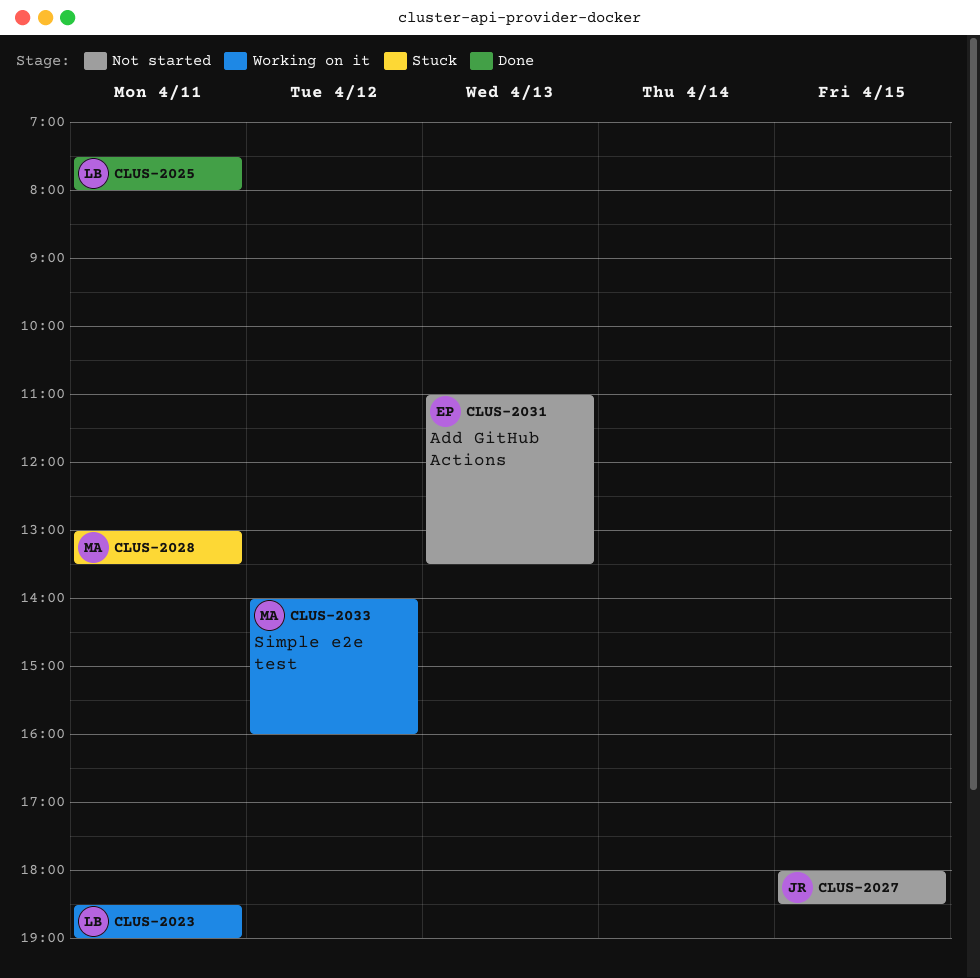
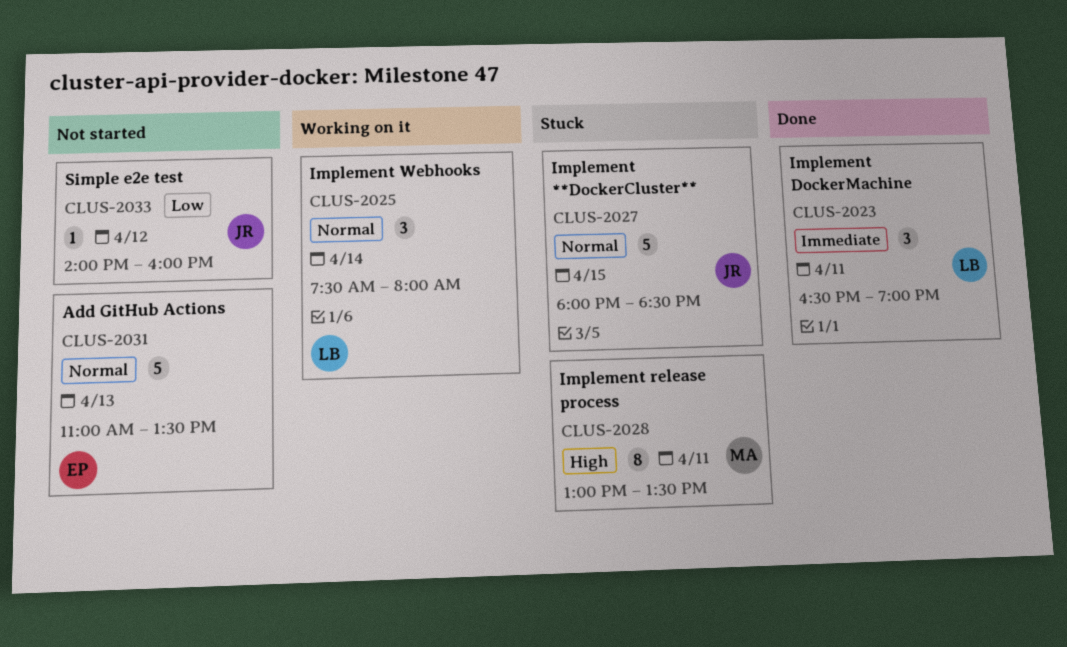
CLUS-2023, status: Working on it -> Done
CLUS-2023, begins: 18:30 -> 16:30
CLUS-2025, status: Done -> Working on it
CLUS-2025, day: Apr 11 -> Apr 14
CLUS-2027, status: Not started -> Stuck
CLUS-2033, status: Working on it -> Not started
CLUS-2033, owner: MA -> JR

